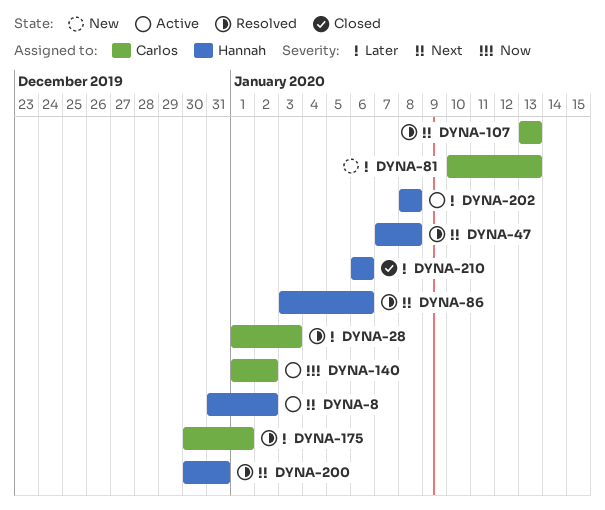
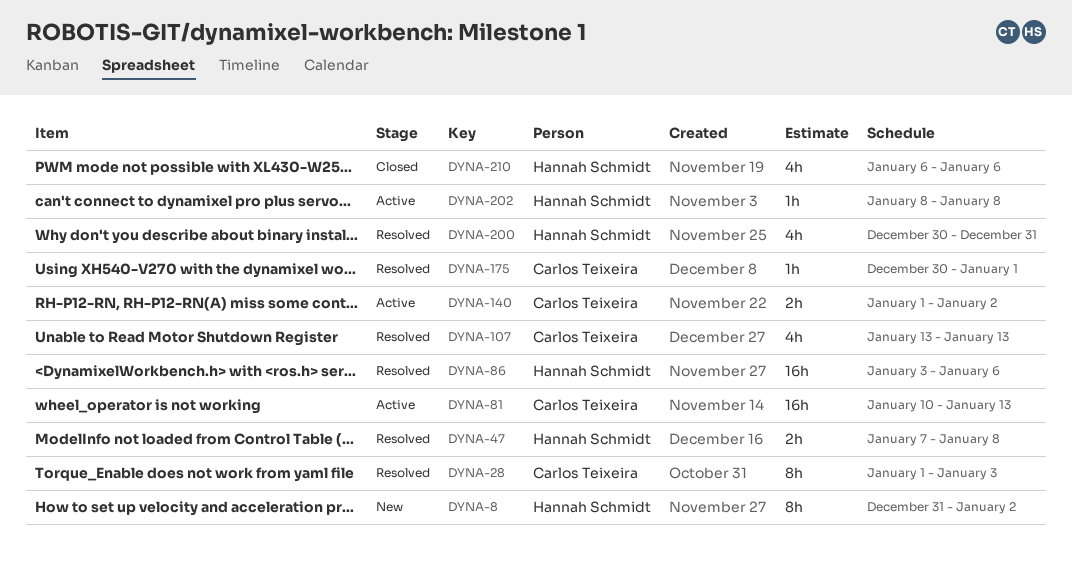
DYNA-8, status: Active -> New
DYNA-81, status: New -> Active

